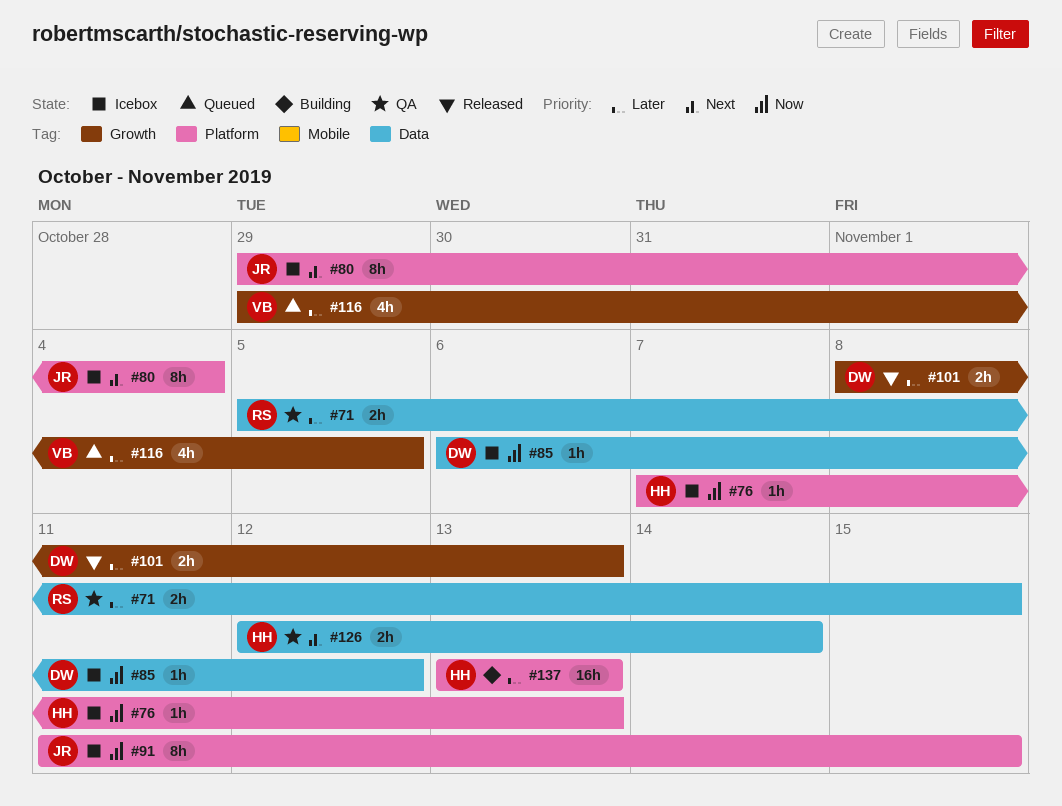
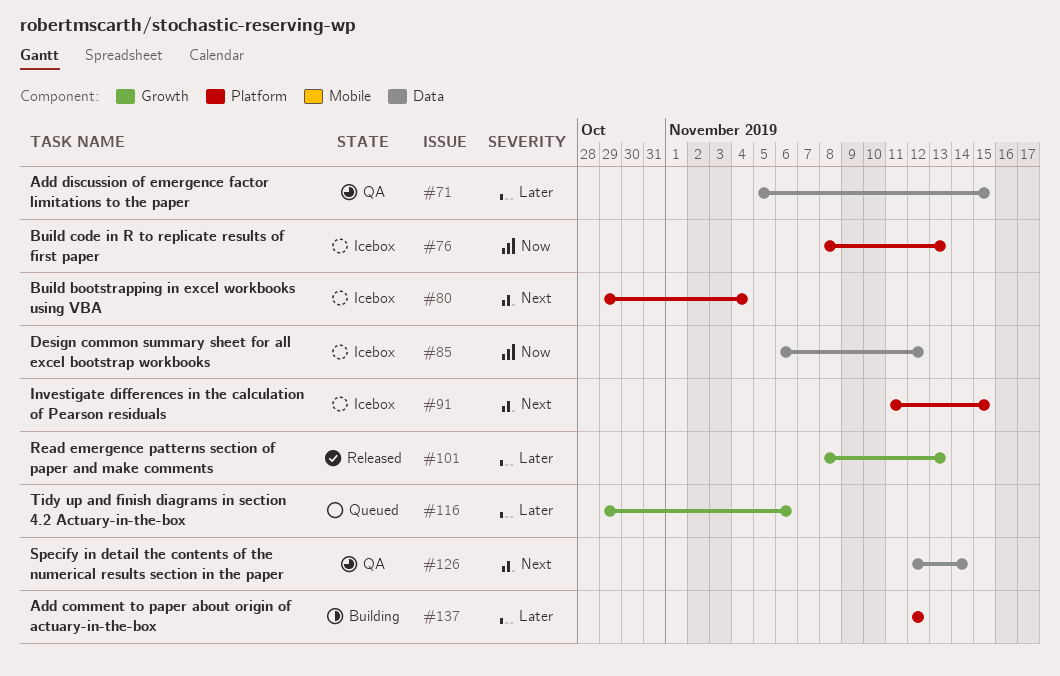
#76, start: Nov 7 -> Nov 8
#91, priority: Now -> Next
#116, due: Nov 5 -> Nov 6
#137, start: Nov 13 -> Nov 12
#137, due: Nov 13 -> Nov 12

